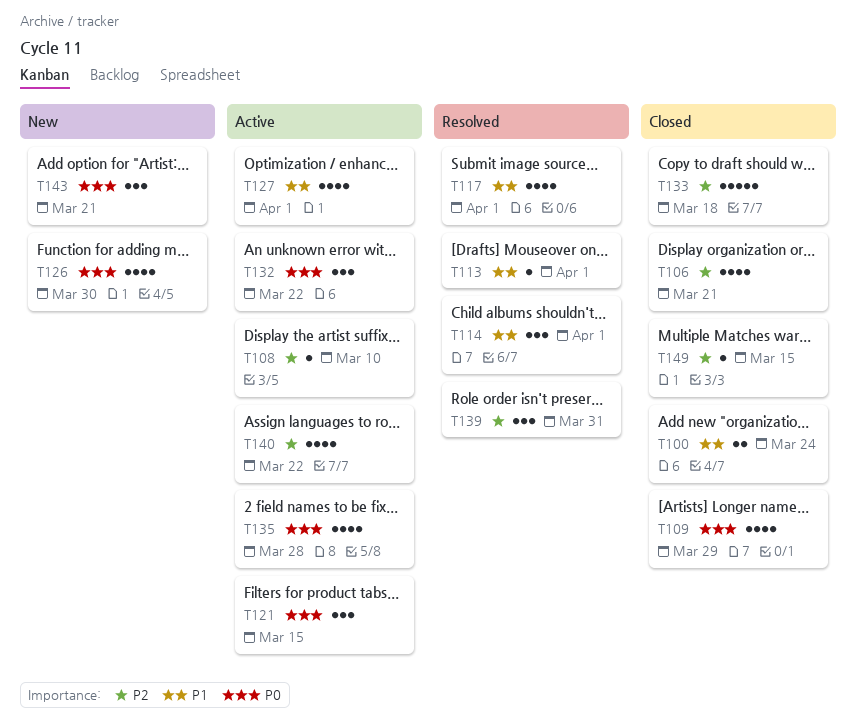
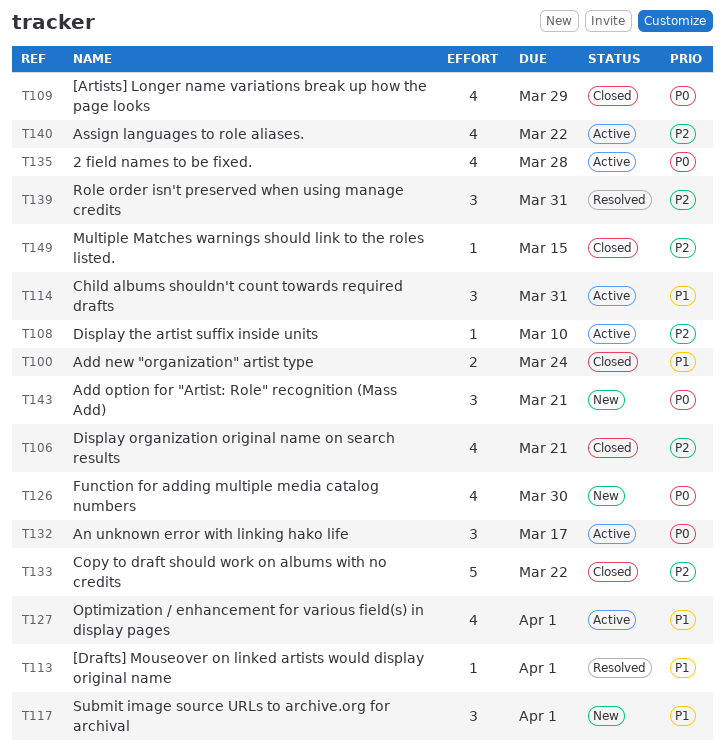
T114, status: Resolved -> Active
T114, due: Apr 1 -> Mar 31
T117, status: Resolved -> New
T117, estimate: 4 -> 3
T121: present -> none
T132, due: Mar 22 -> Mar 17
T133, due: Mar 18 -> Mar 22

